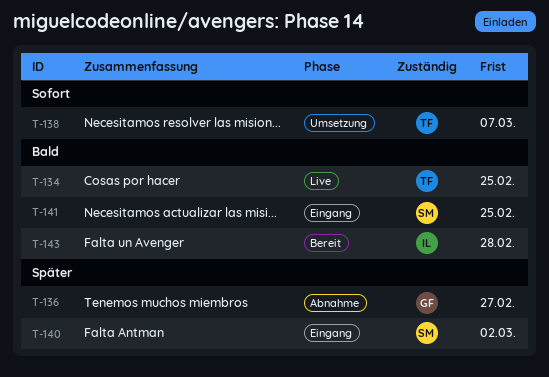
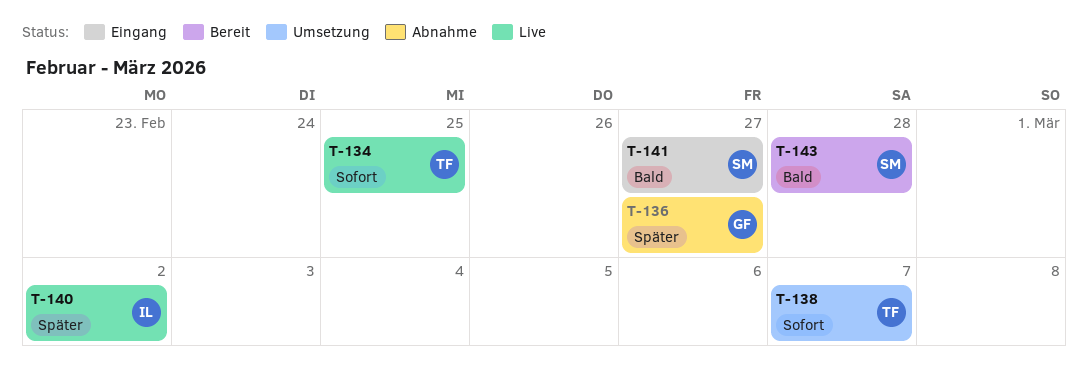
T-134, priority: Bald -> Sofort
T-140, status: Eingang -> Live
T-140, owner: SM -> IL
T-141, due: Feb 25 -> Feb 27
T-143, owner: IL -> SM

